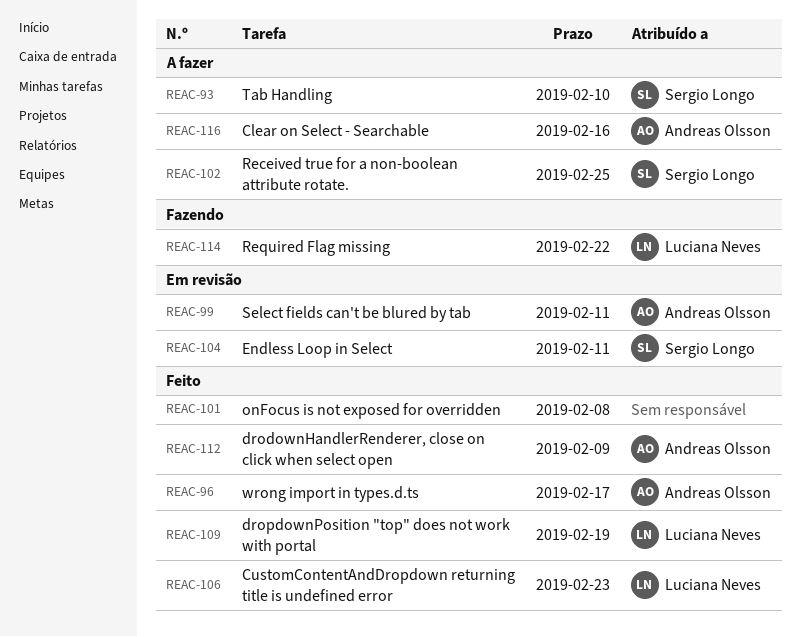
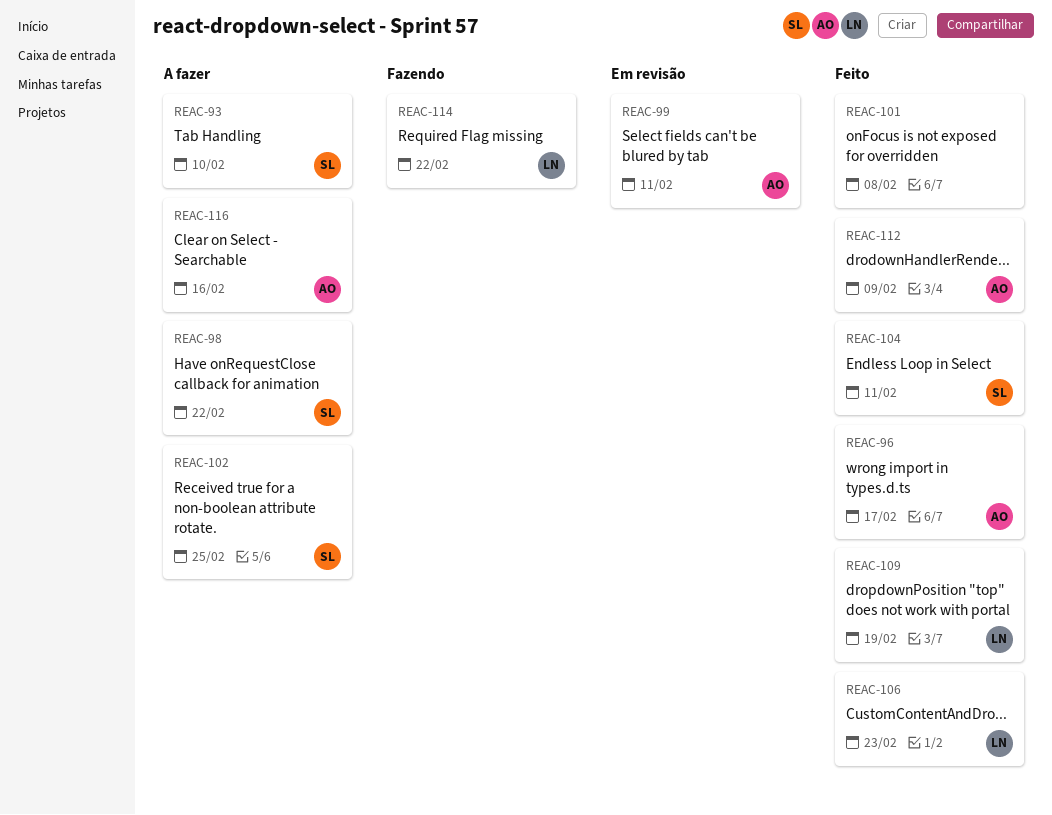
REAC-98: none -> present
REAC-104, status: Em revisão -> Feito

